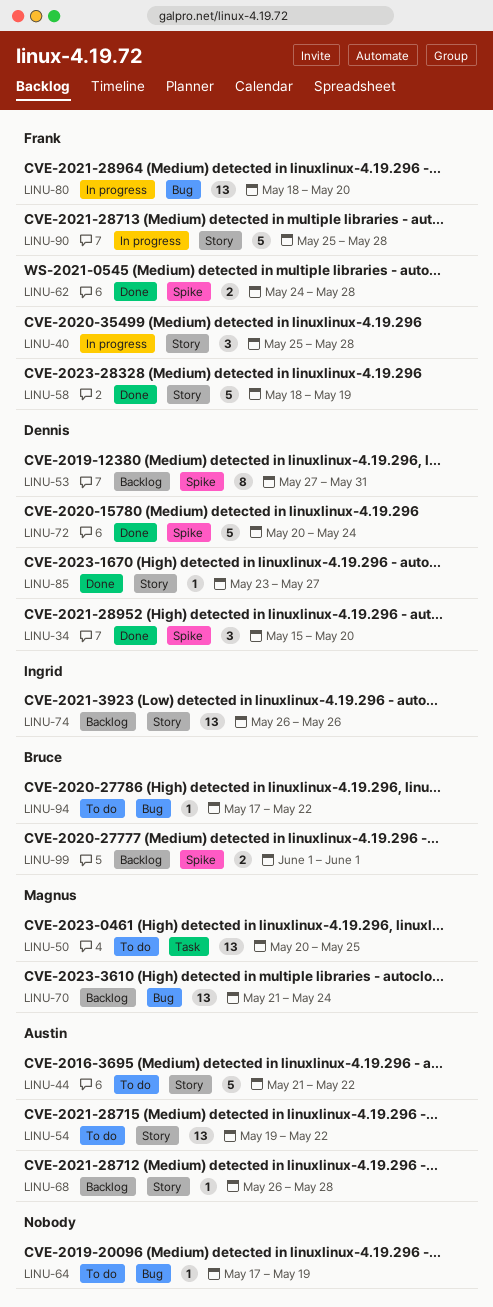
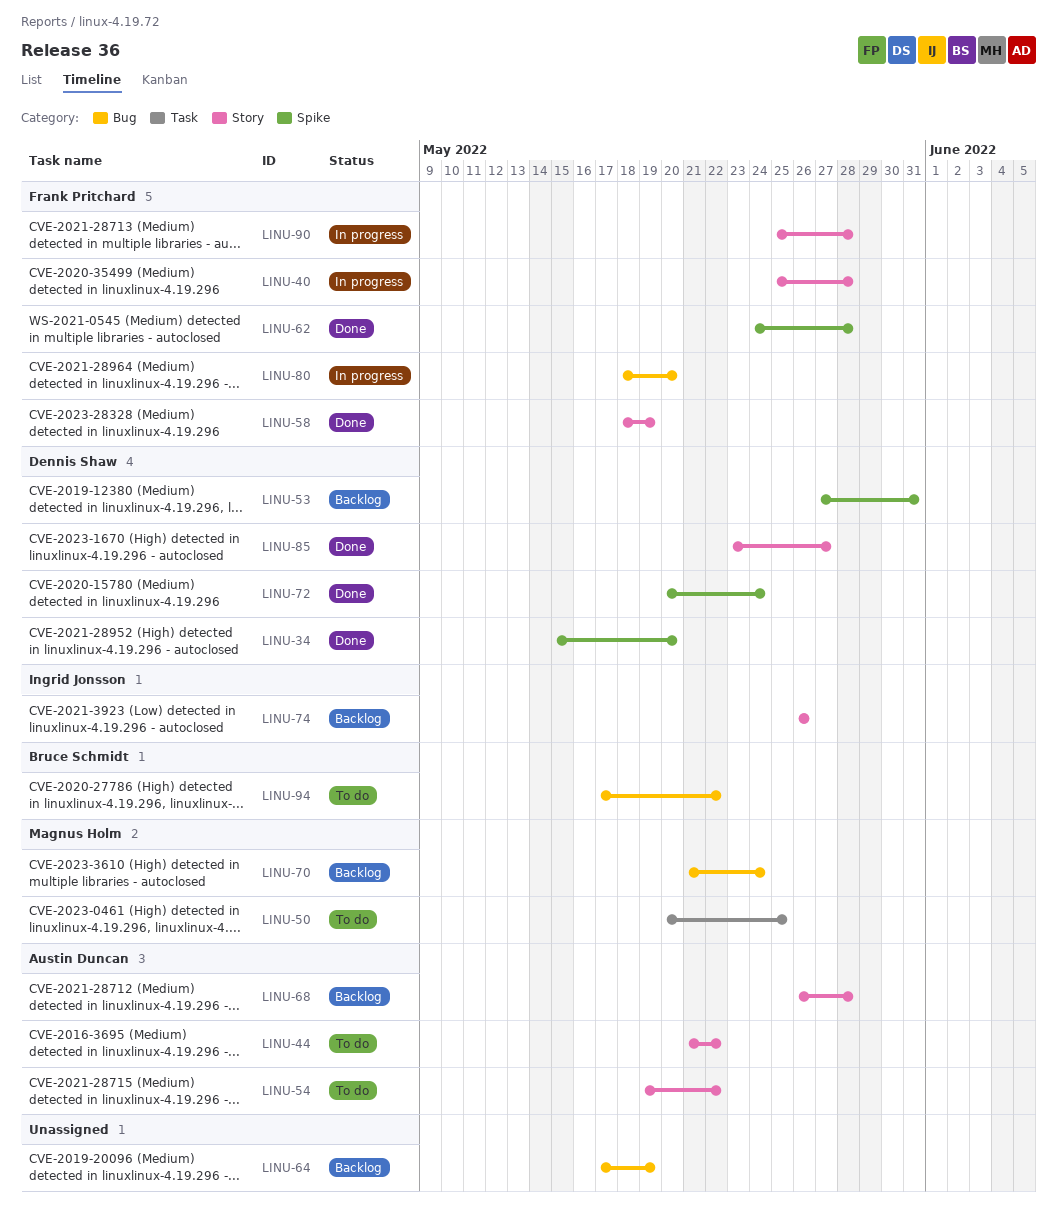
LINU-64, status: To do -> Backlog
LINU-99: present -> none

